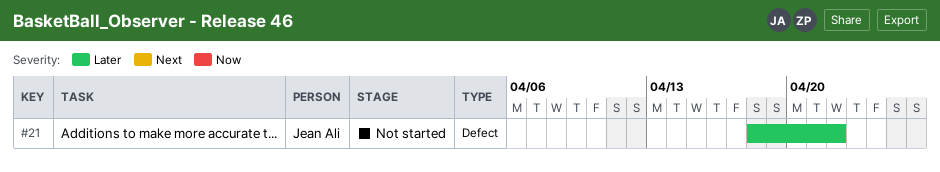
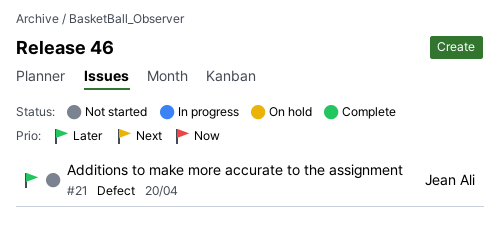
#21, due: Apr 22 -> Apr 20

